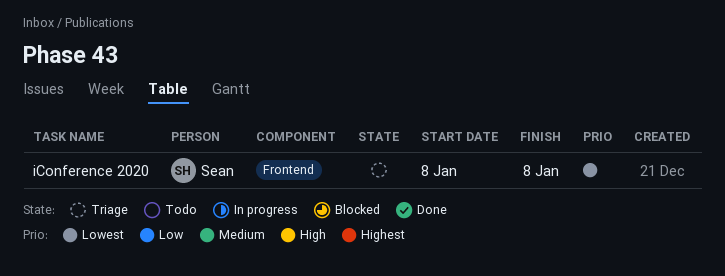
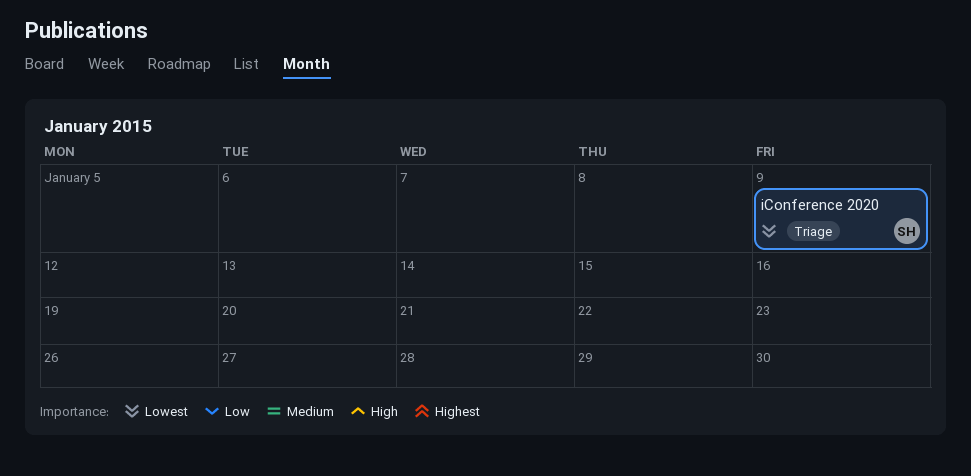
iConference 2020, due: Jan 8 -> Jan 9

